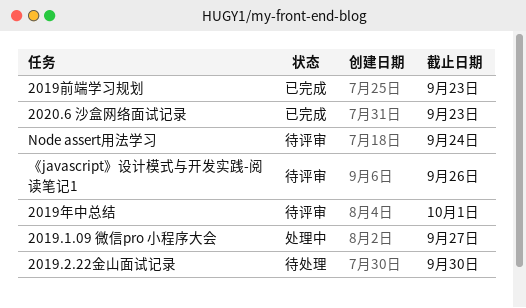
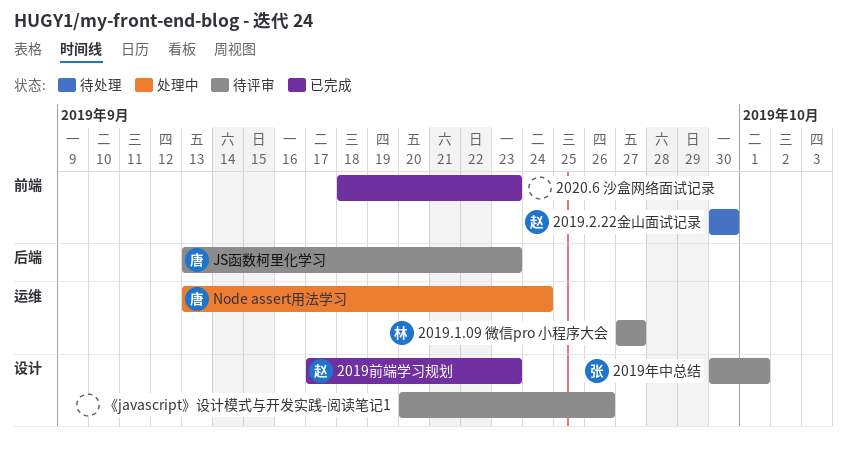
2019.1.09 微信pro 小程序大会, status: 处理中 -> 待评审
JS函数柯里化学习: none -> present
Node assert用法学习, status: 待评审 -> 处理中

